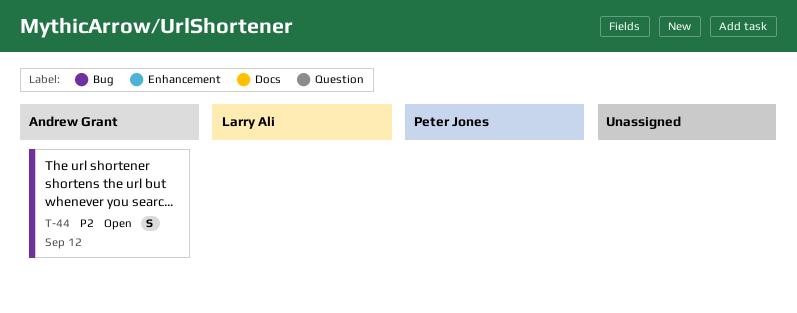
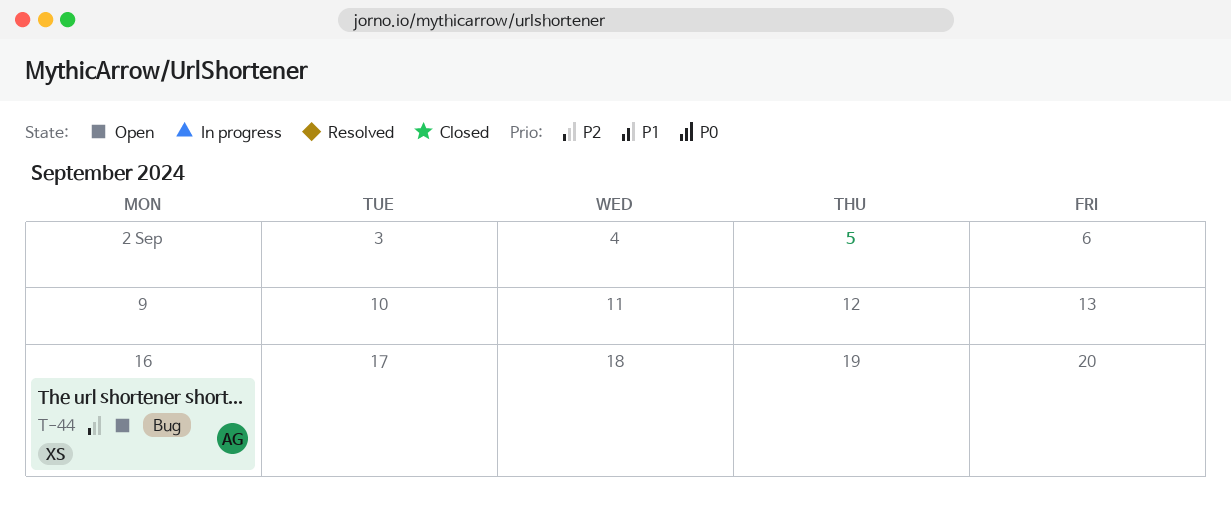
T-44, estimate: S -> XS
T-44, due: Sep 12 -> Sep 16

